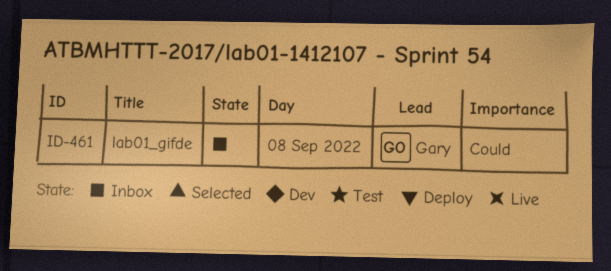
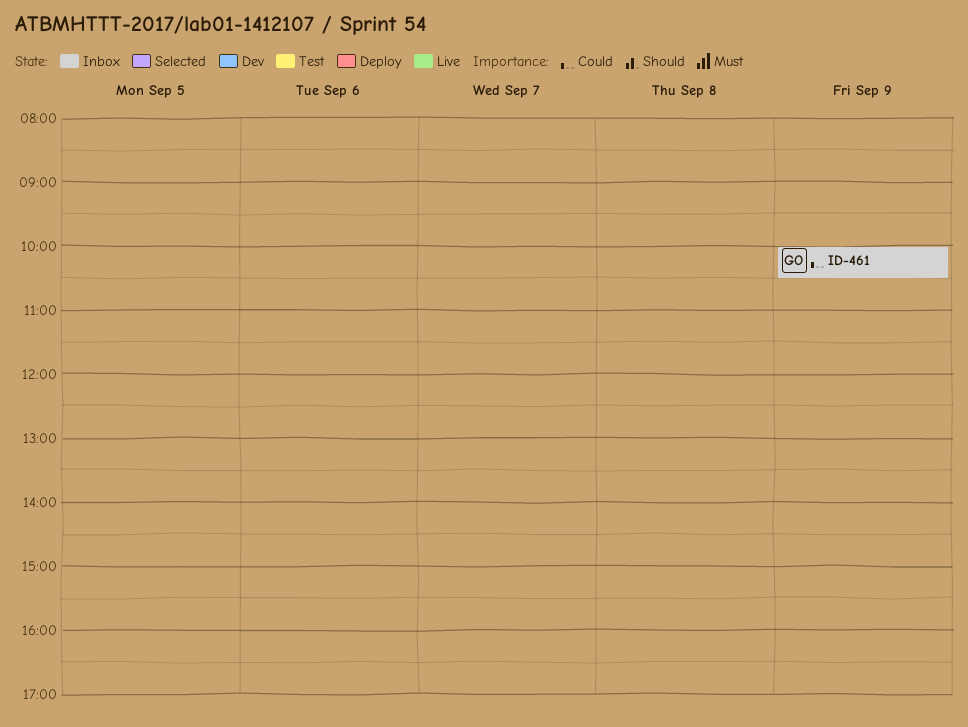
ID-461, day: Sep 8 -> Sep 9

